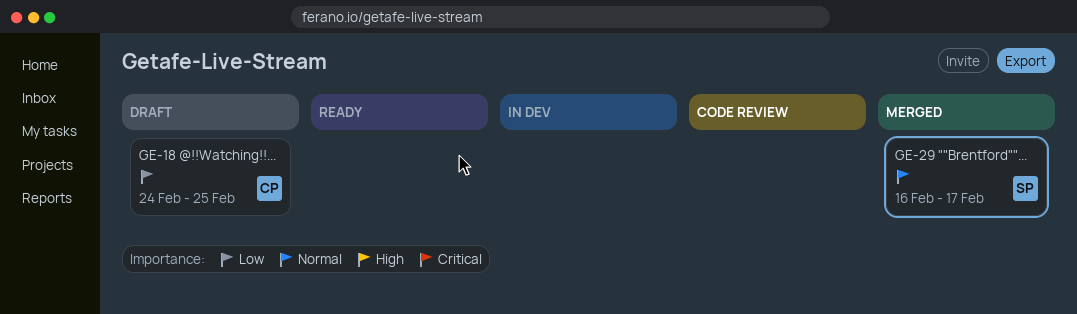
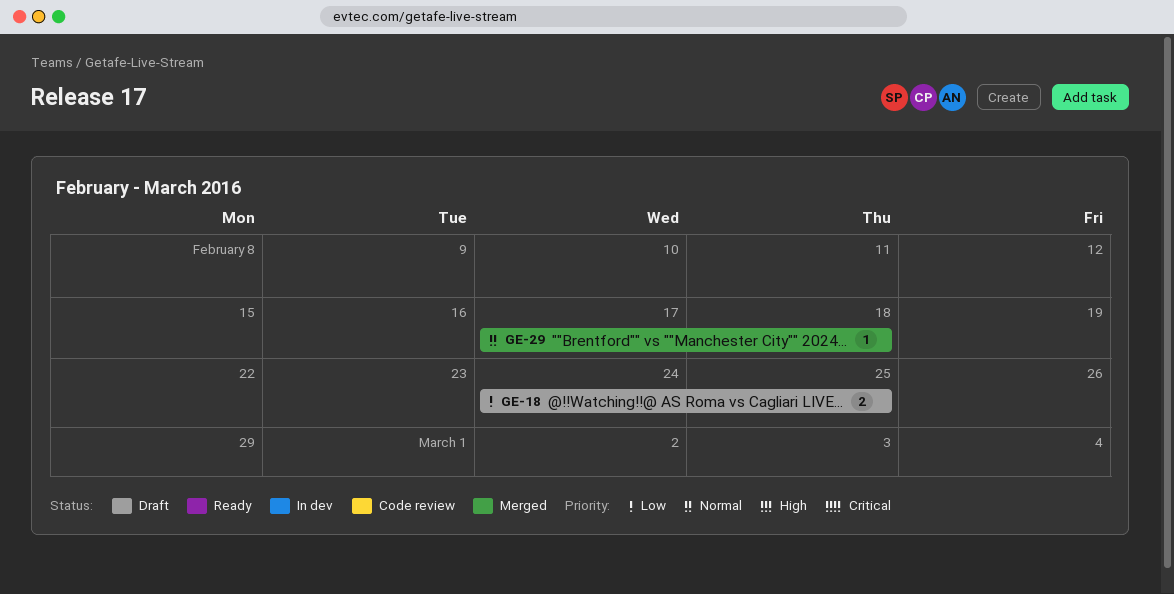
GE-29, start: Feb 16 -> Feb 17
GE-29, due: Feb 17 -> Feb 18

